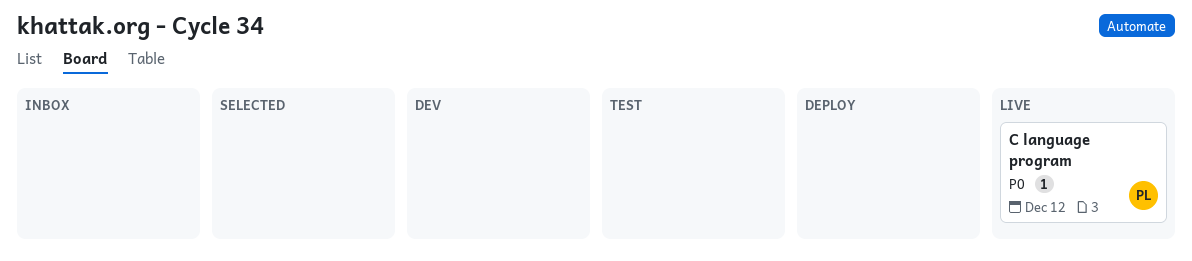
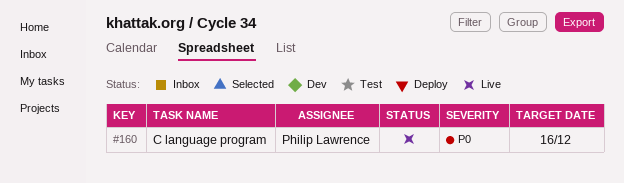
C language program, due: Dec 12 -> Dec 16

